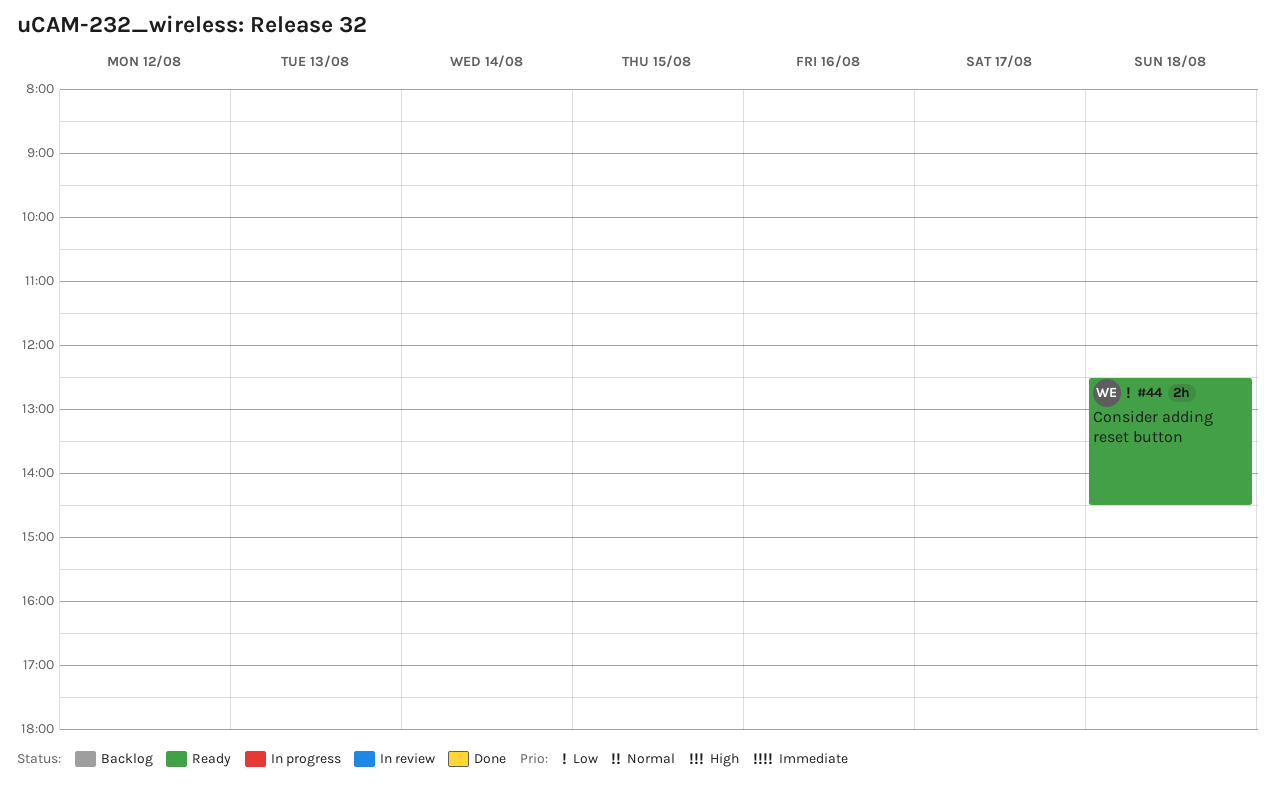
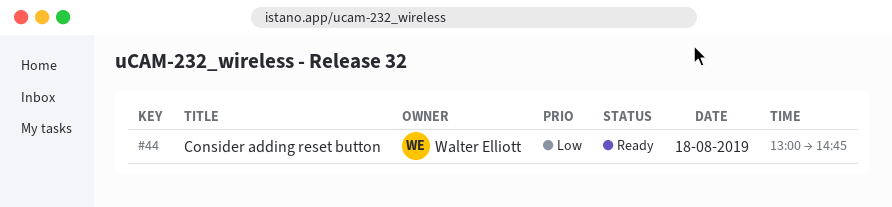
#44, begins: 12:30 -> 13:00
#44, ends: 14:30 -> 14:45

